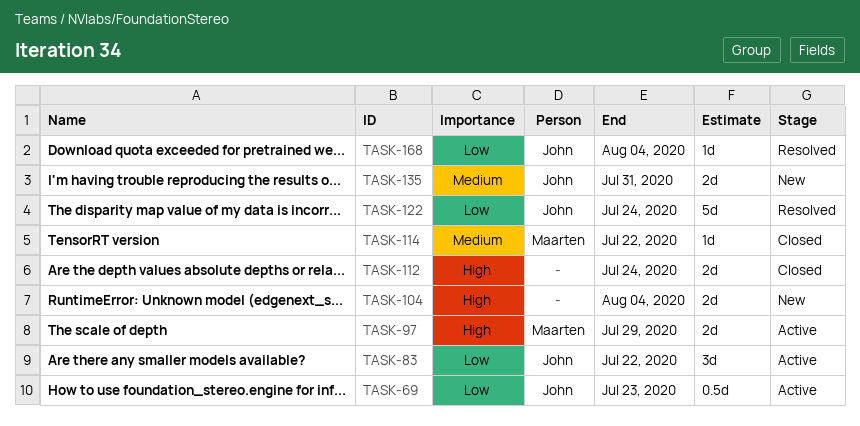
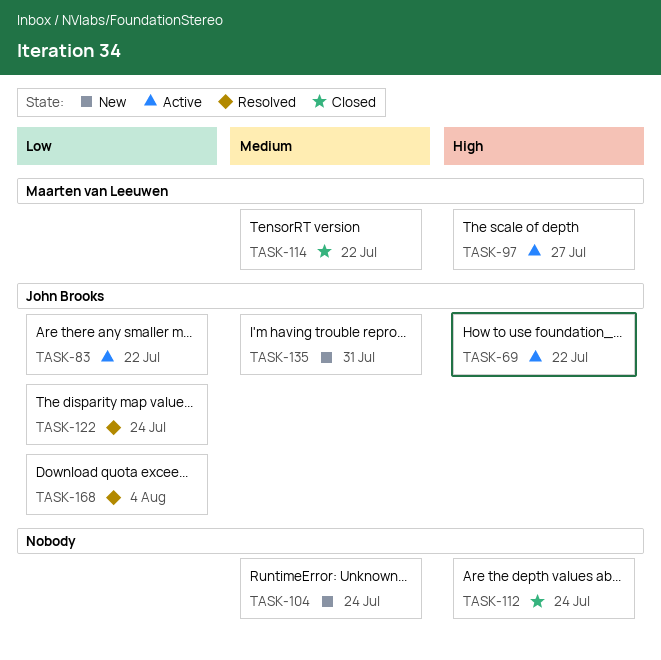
TASK-69, priority: Low -> High
TASK-69, due: Jul 23 -> Jul 22
TASK-97, due: Jul 29 -> Jul 27
TASK-104, priority: High -> Medium
TASK-104, due: Aug 4 -> Jul 24

